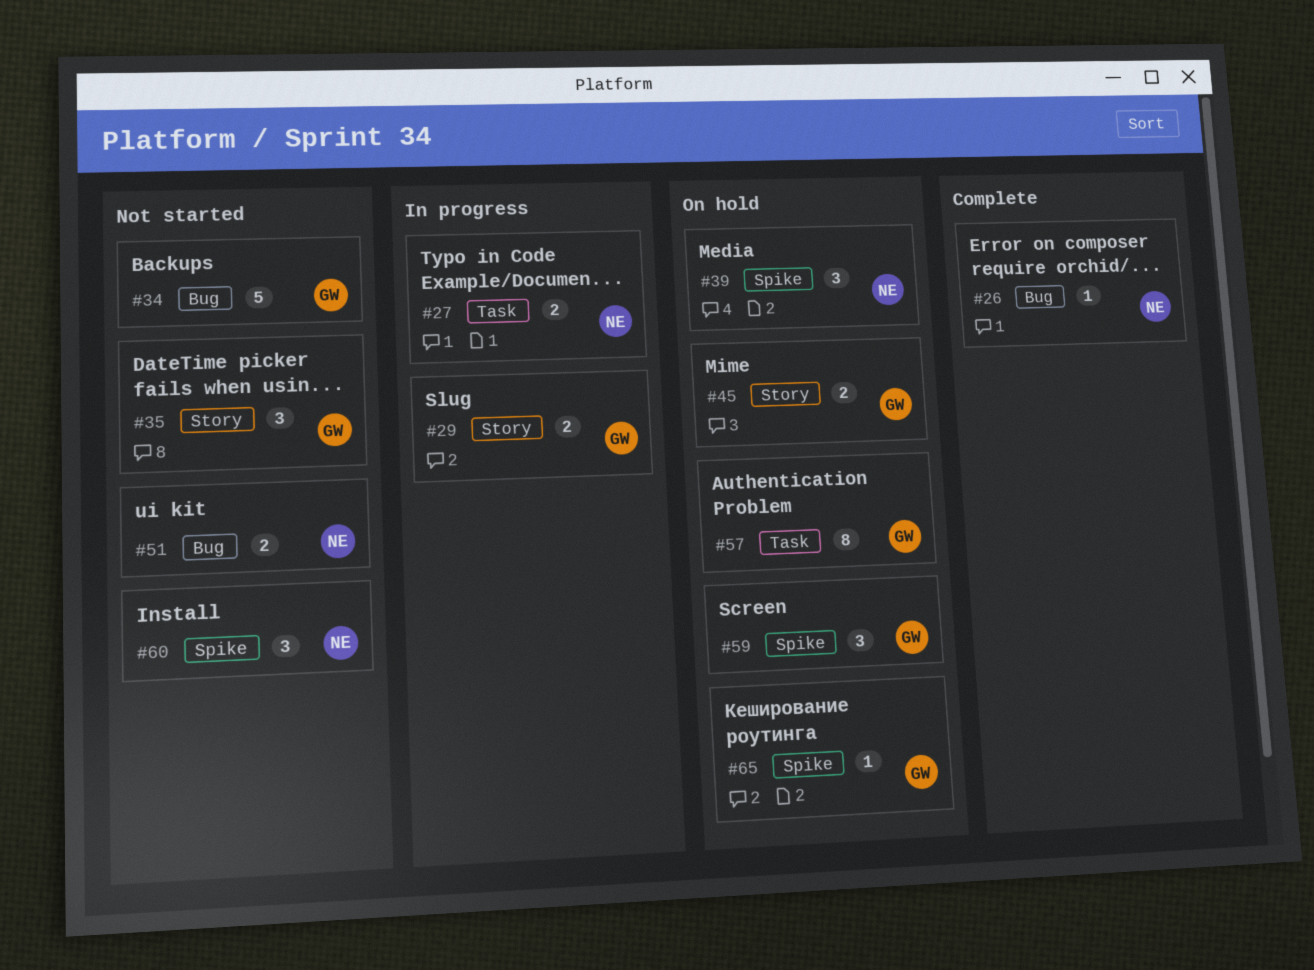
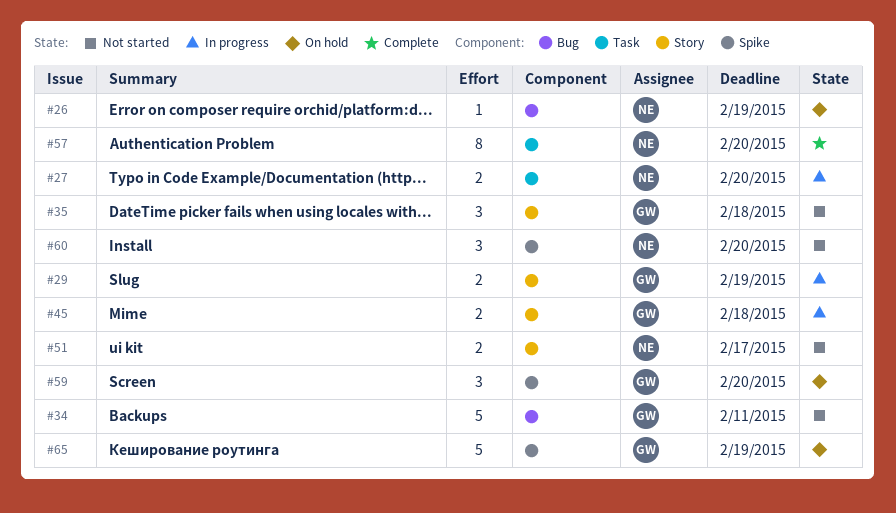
#26, status: Complete -> On hold
#39: present -> none
#45, status: On hold -> In progress
#51, label: Bug -> Story
#57, status: On hold -> Complete
#57, owner: GW -> NE
#65, estimate: 1 -> 5

